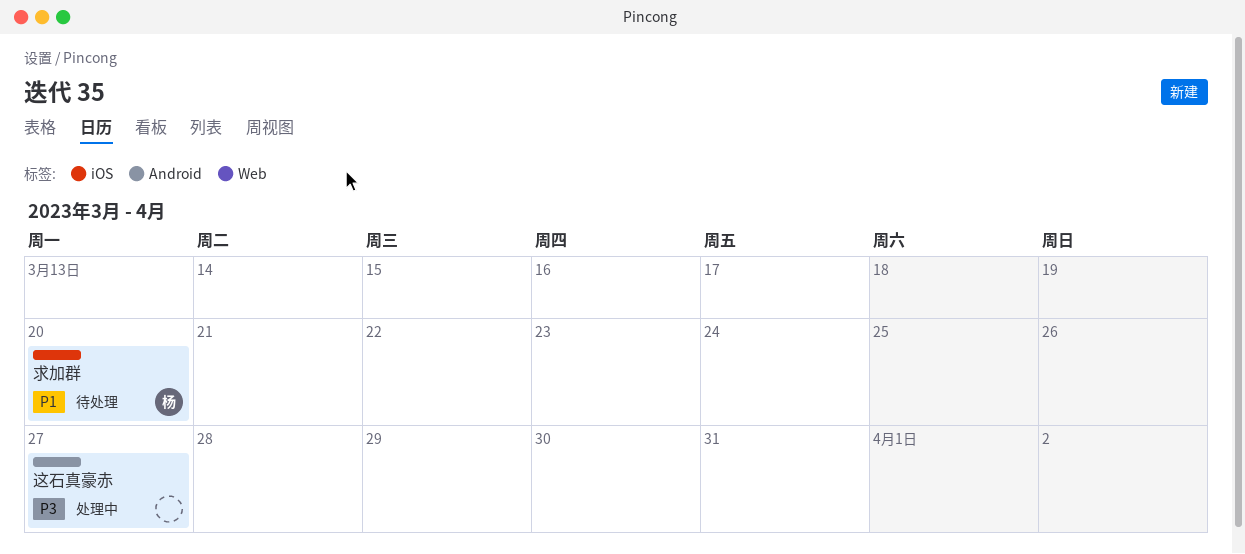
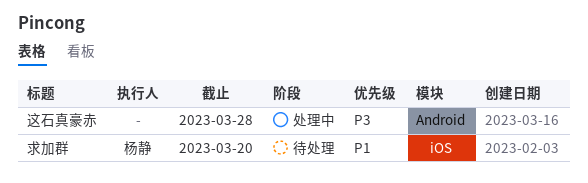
这石真豪赤, due: Mar 27 -> Mar 28

